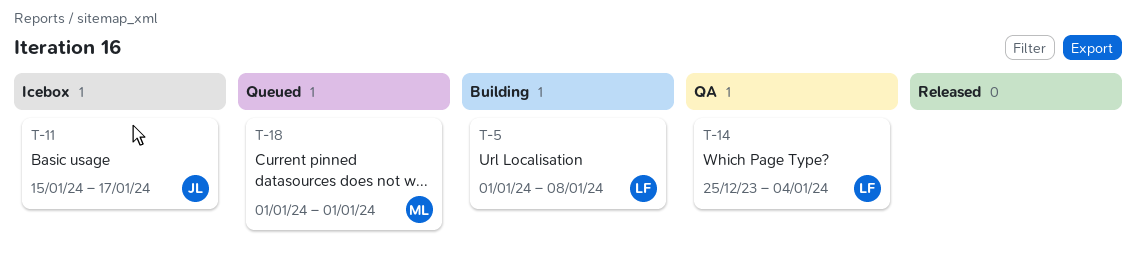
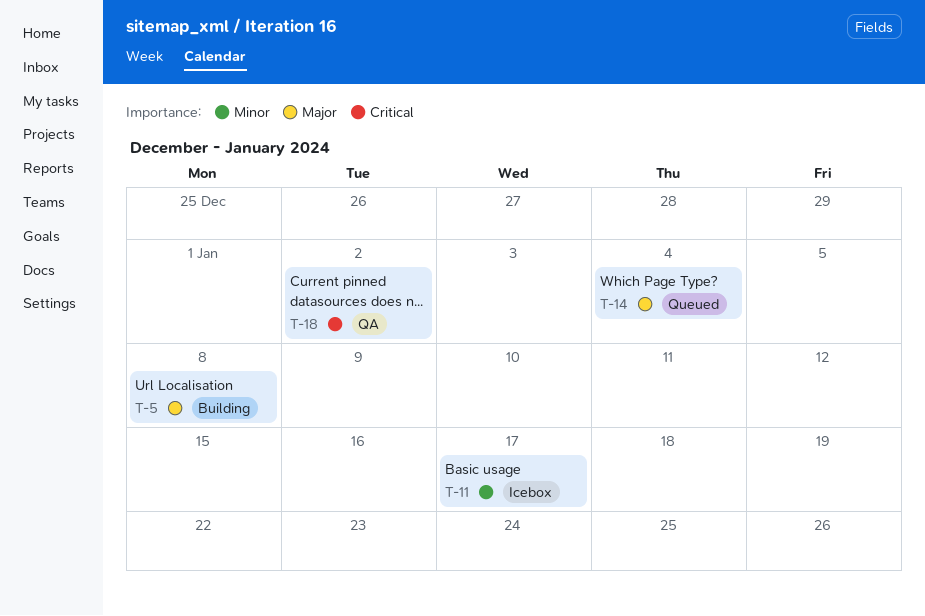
T-14, status: QA -> Queued
T-18, status: Queued -> QA
T-18, due: Jan 1 -> Jan 2

